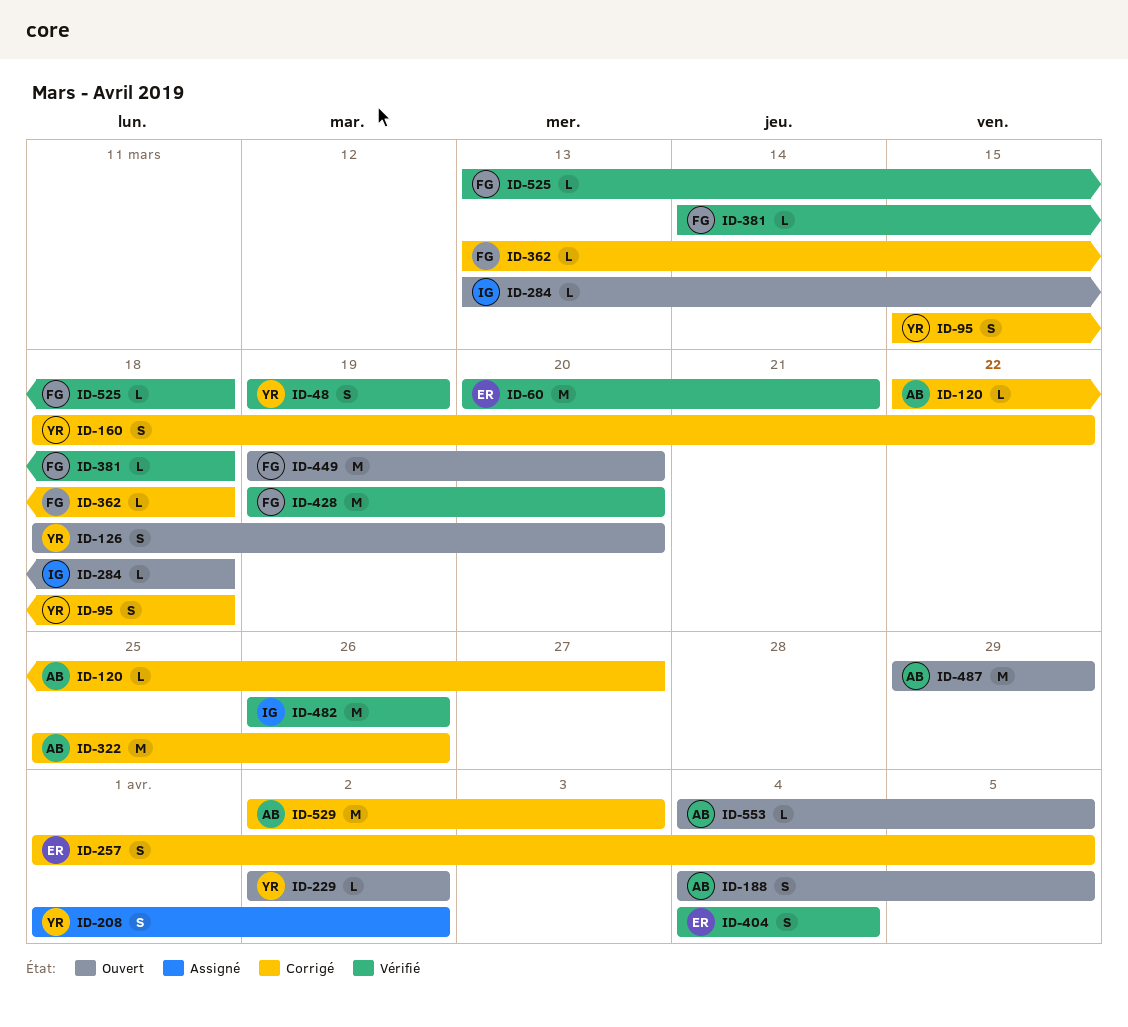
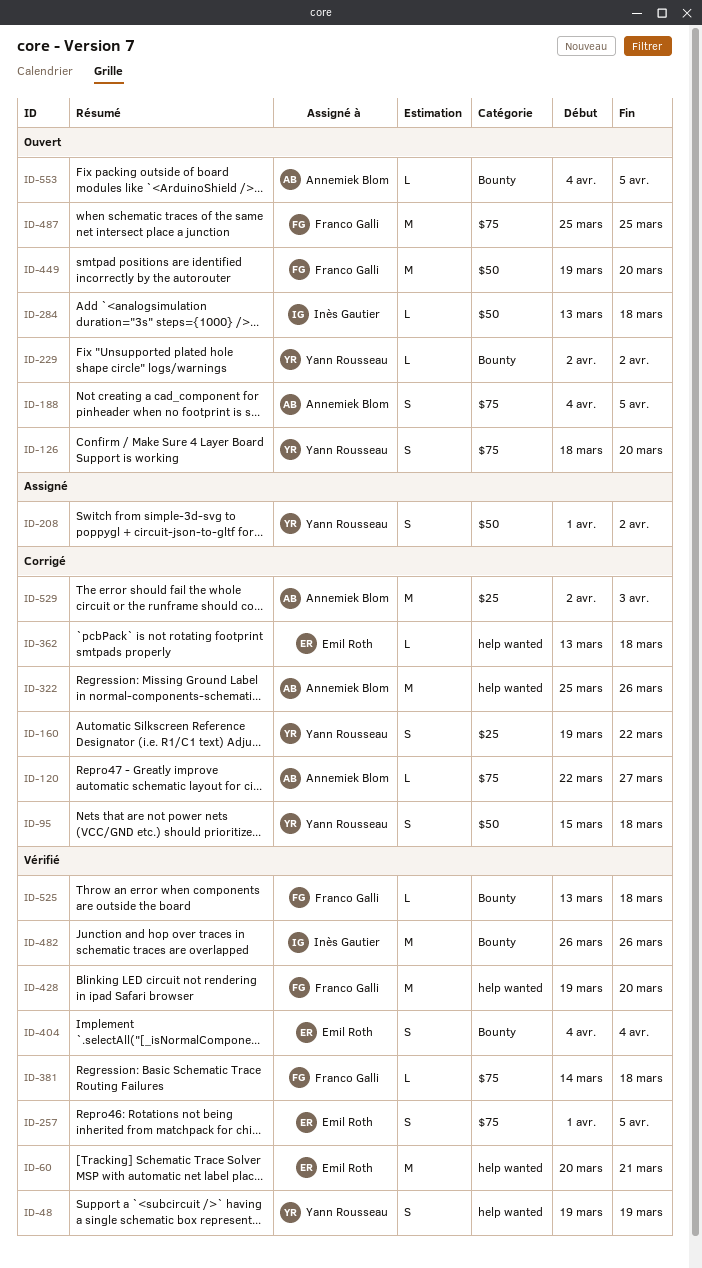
ID-160, start: Mar 18 -> Mar 19
ID-257, status: Corrigé -> Vérifié
ID-362, owner: Franco Galli -> Emil Roth
ID-487, owner: Annemiek Blom -> Franco Galli
ID-487, start: Mar 29 -> Mar 25
ID-487, due: Mar 29 -> Mar 25

